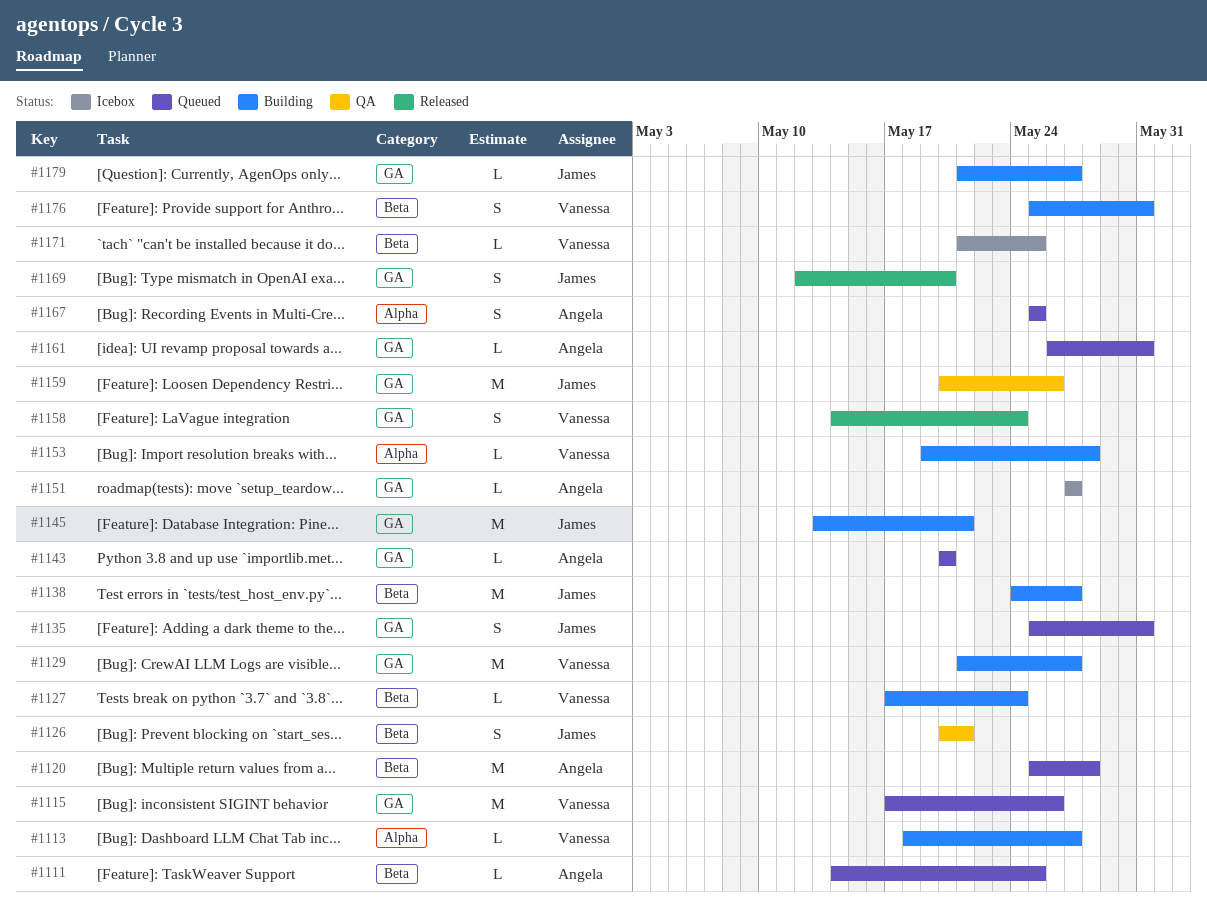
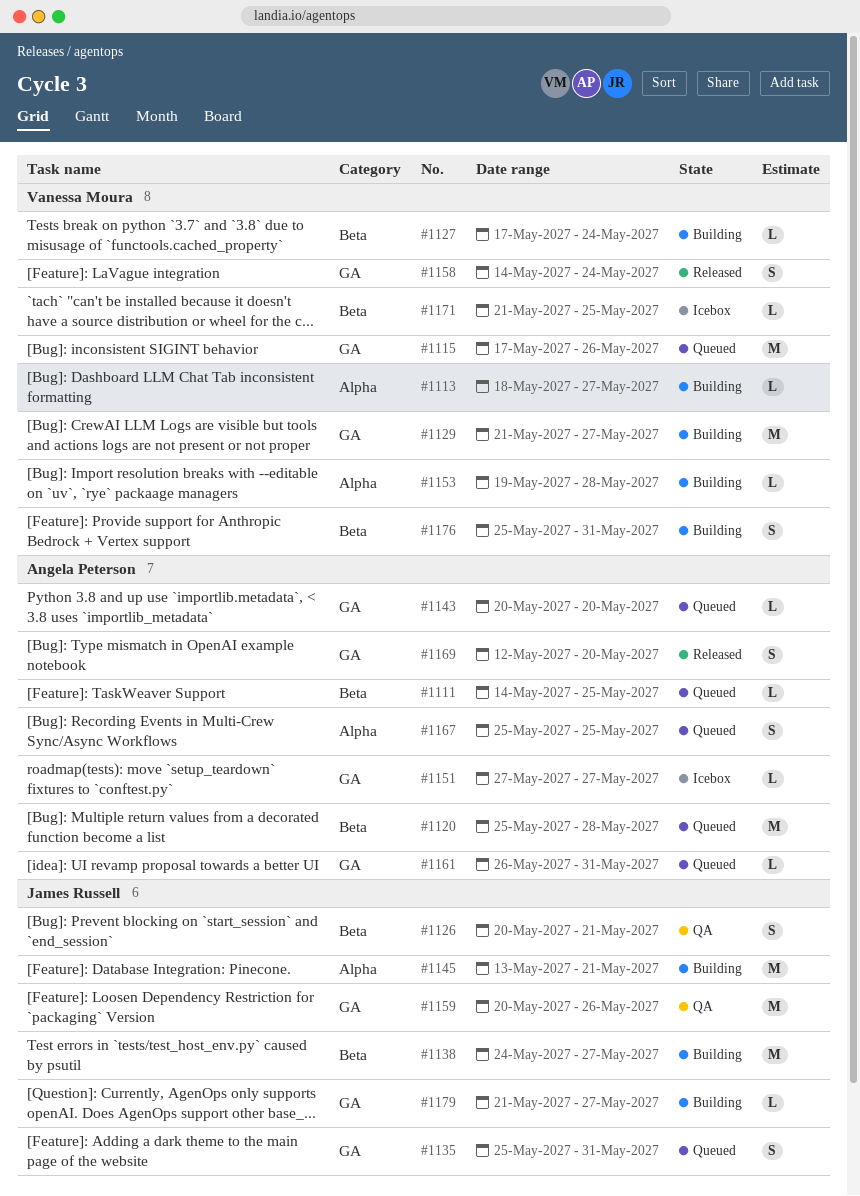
#1145, label: GA -> Alpha
#1169, owner: James Russell -> Angela Peterson

